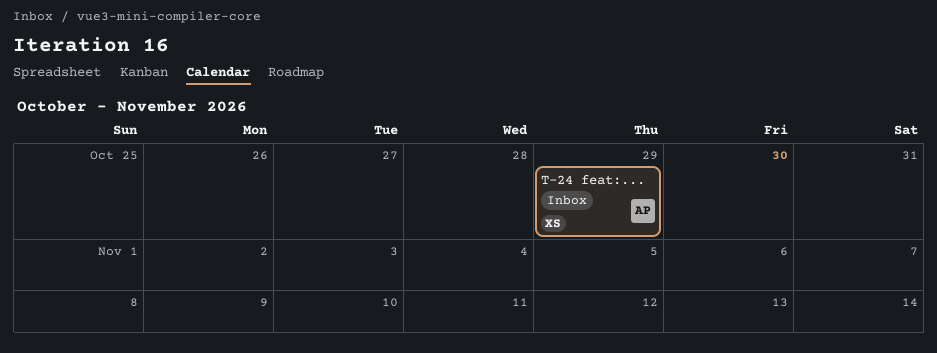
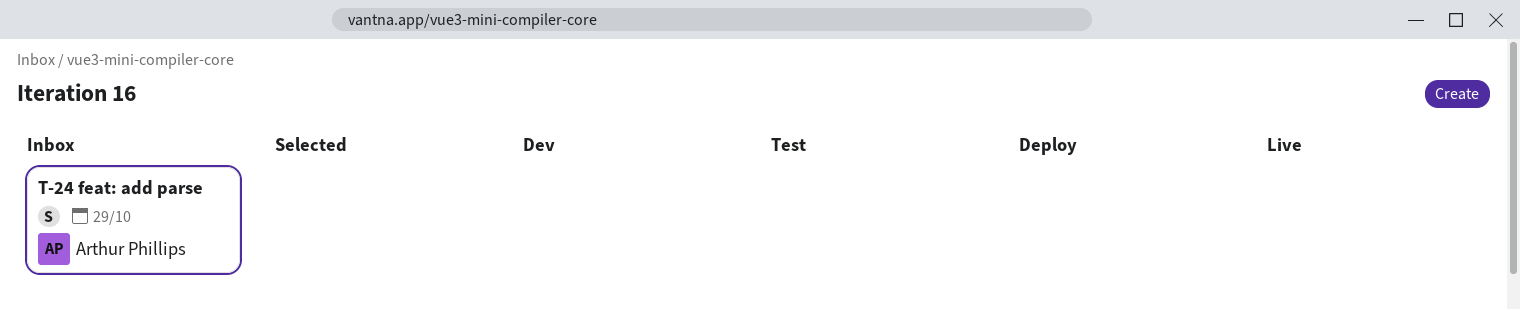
T-24, estimate: XS -> S

